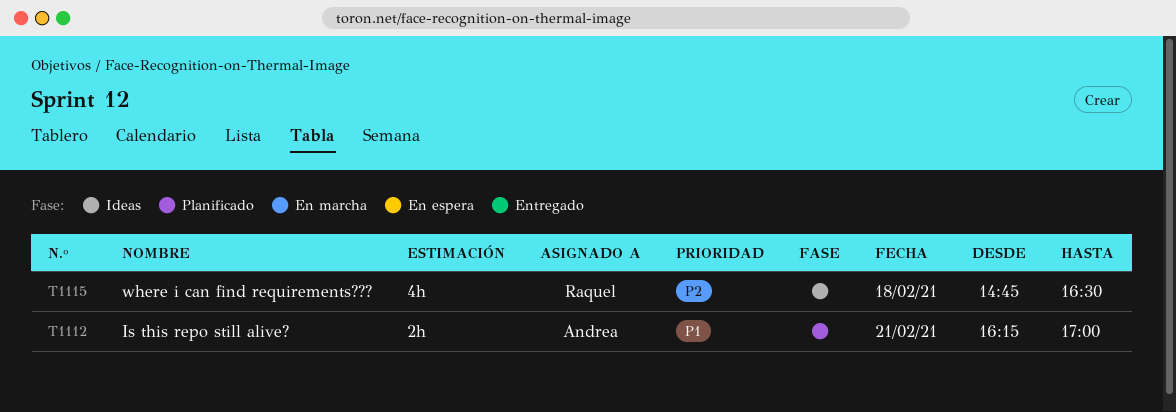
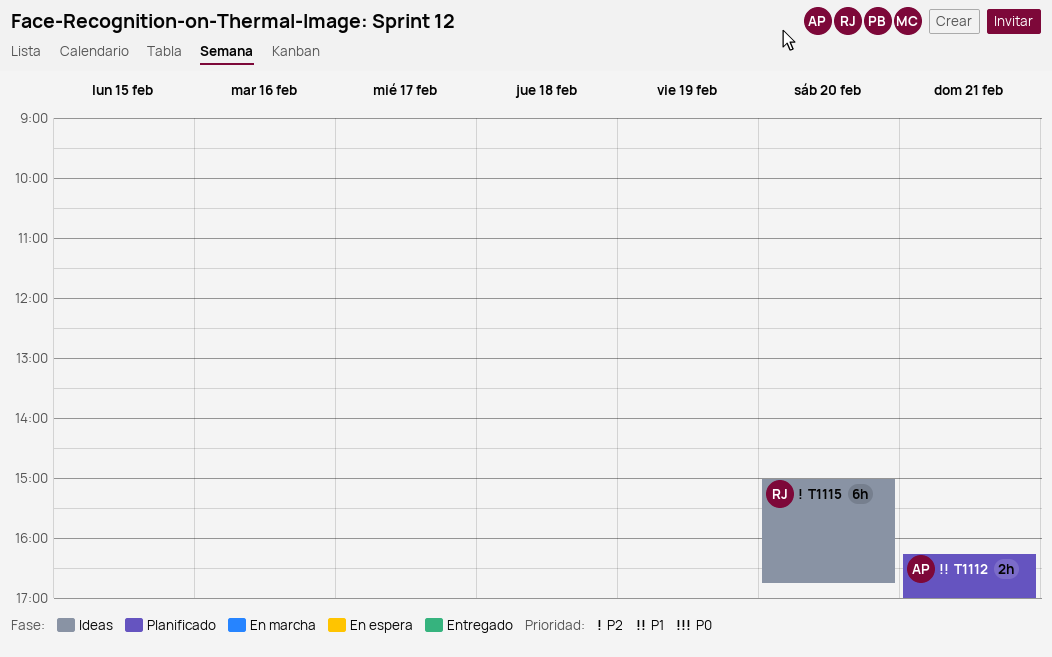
T1115, estimate: 4h -> 6h
T1115, day: Feb 18 -> Feb 20
T1115, begins: 14:45 -> 15:00
T1115, ends: 16:30 -> 16:45

